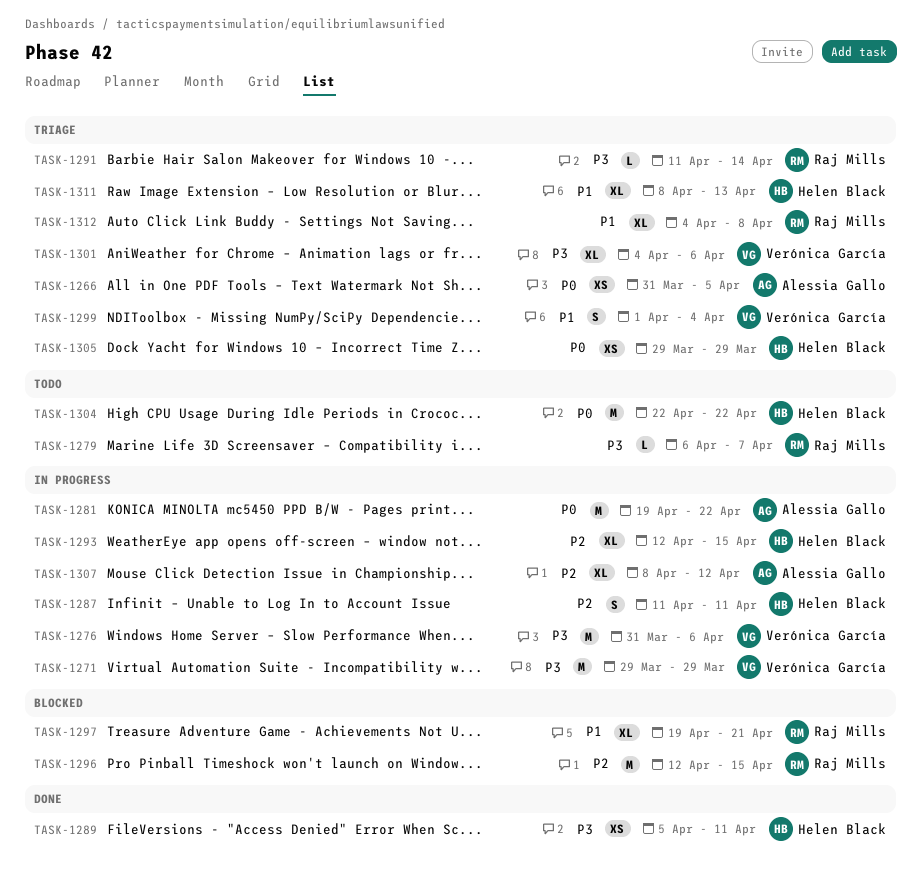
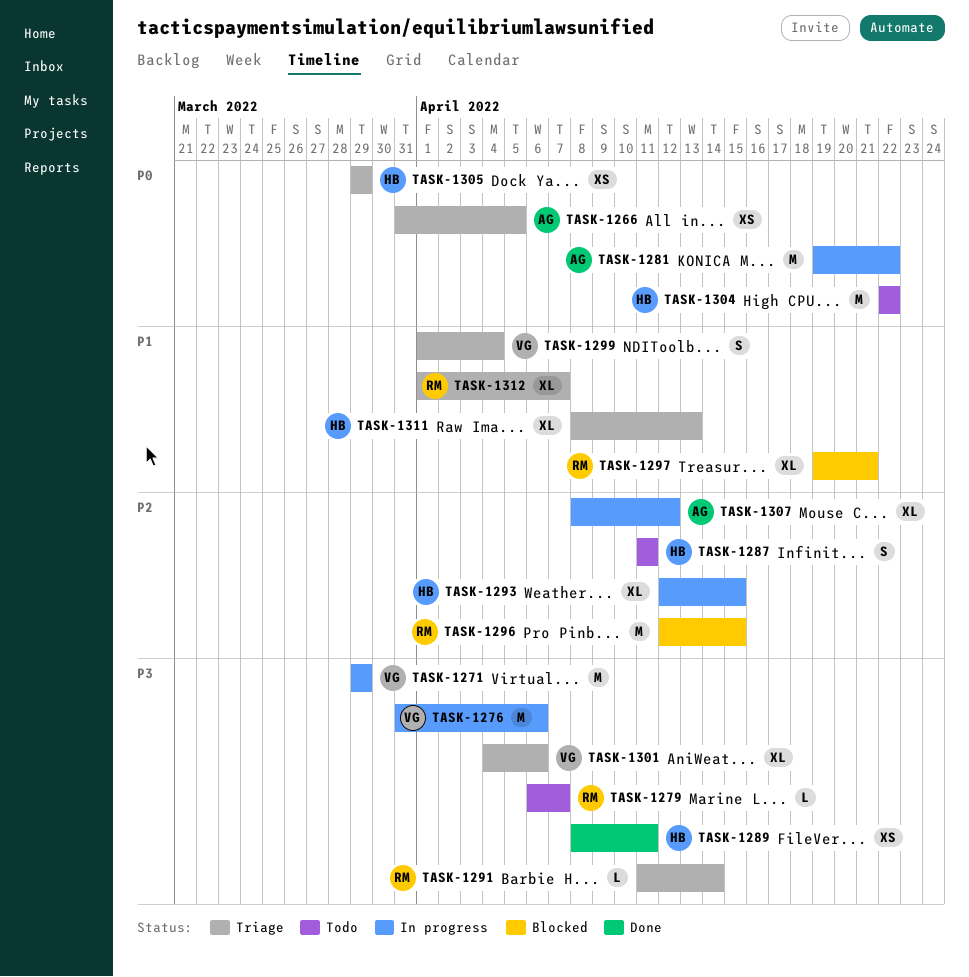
TASK-1287, status: In progress -> Todo
TASK-1289, start: Apr 5 -> Apr 8
TASK-1312, start: Apr 4 -> Apr 1
TASK-1312, due: Apr 8 -> Apr 7

